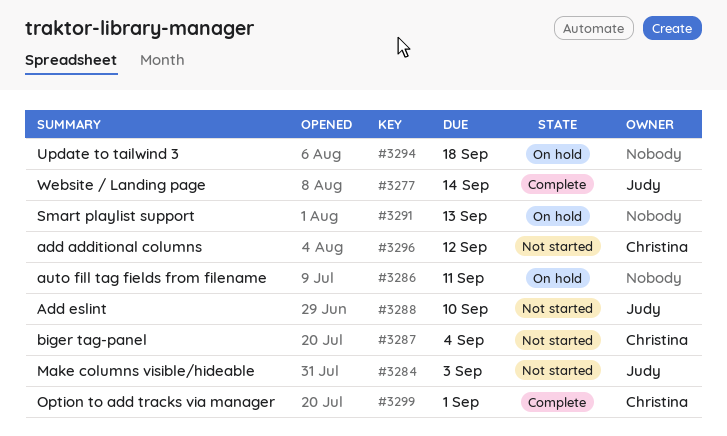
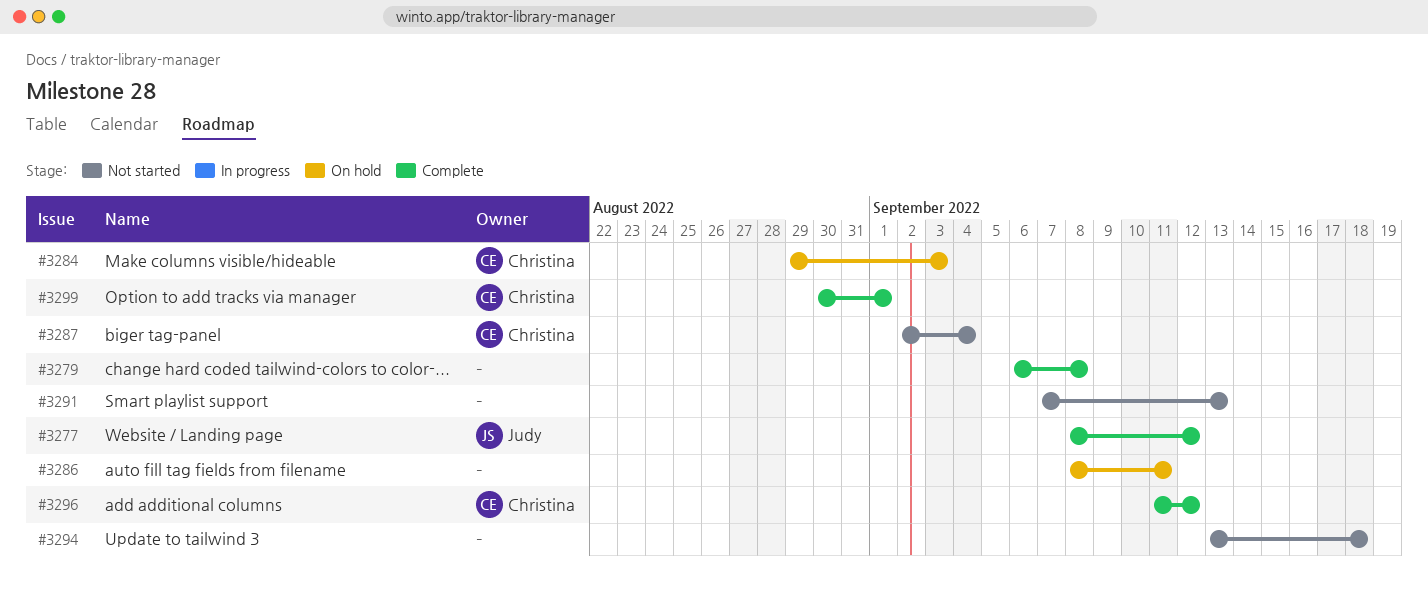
#3277, due: Sep 14 -> Sep 12
#3279: none -> present
#3284, status: Not started -> On hold
#3284, owner: Judy -> Christina
#3288: present -> none
#3291, status: On hold -> Not started
#3294, status: On hold -> Not started
#3296, status: Not started -> Complete

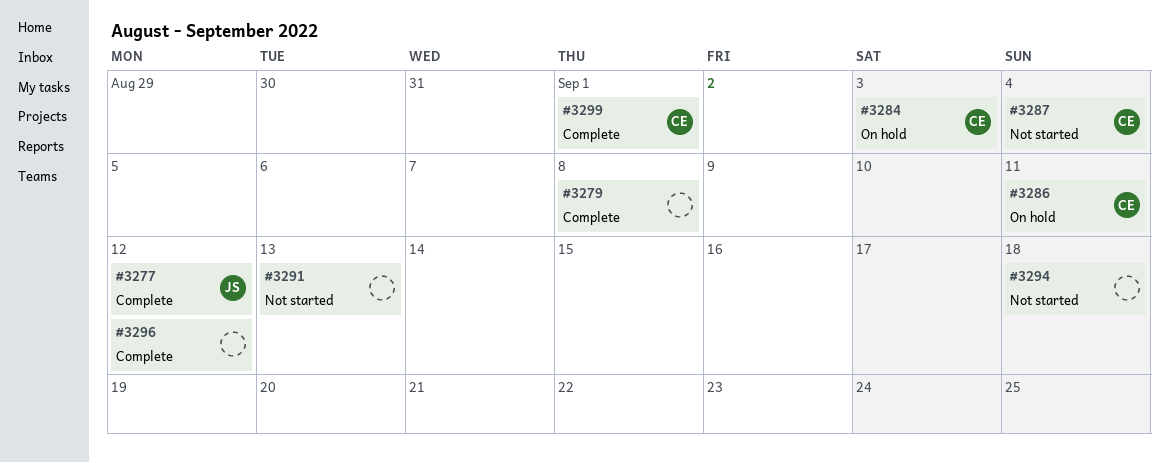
#3286, owner: none -> Christina
#3296, owner: Christina -> none

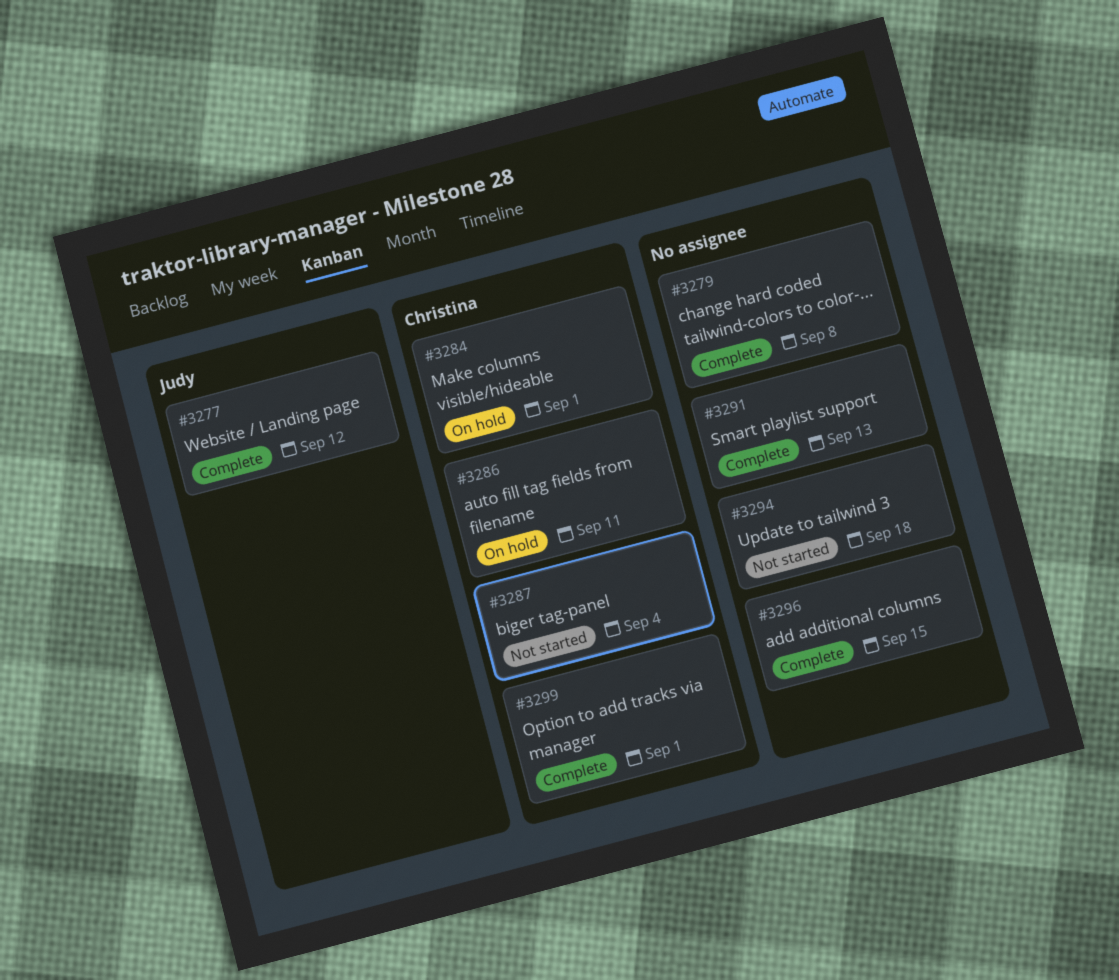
#3284, due: Sep 3 -> Sep 1
#3291, status: Not started -> Complete
#3296, due: Sep 12 -> Sep 15

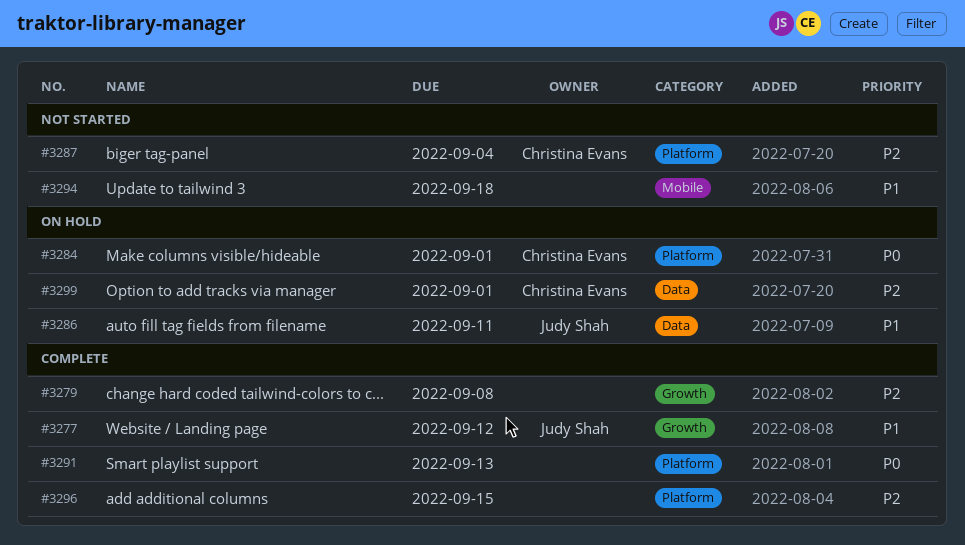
#3286, owner: Christina Evans -> Judy Shah
#3299, status: Complete -> On hold

